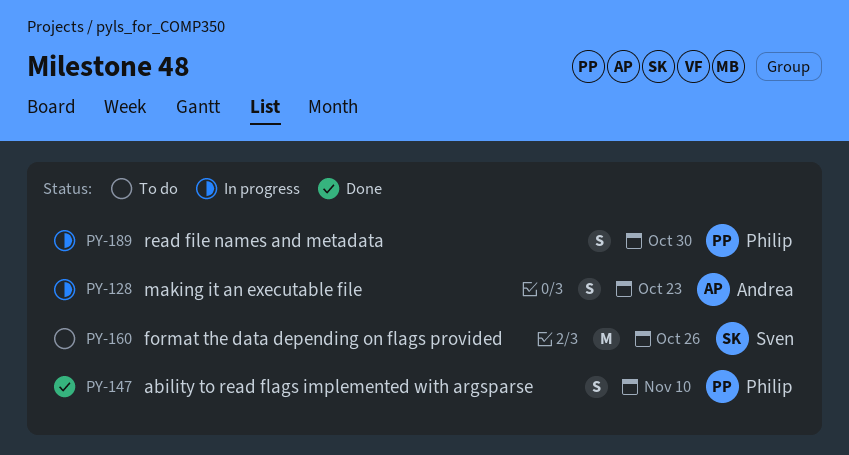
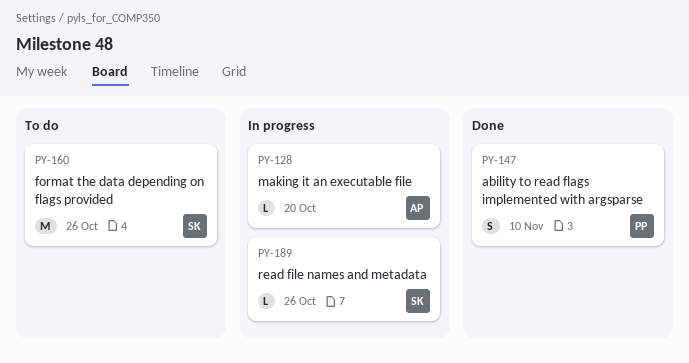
PY-128, estimate: S -> L
PY-128, due: Oct 23 -> Oct 20
PY-189, owner: Philip -> Sven
PY-189, estimate: S -> L
PY-189, due: Oct 30 -> Oct 26

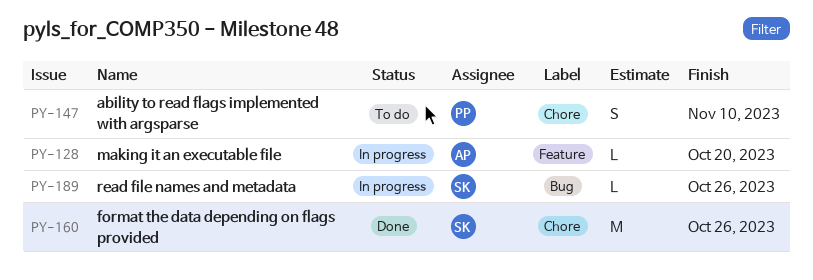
PY-147, status: Done -> To do
PY-160, status: To do -> Done

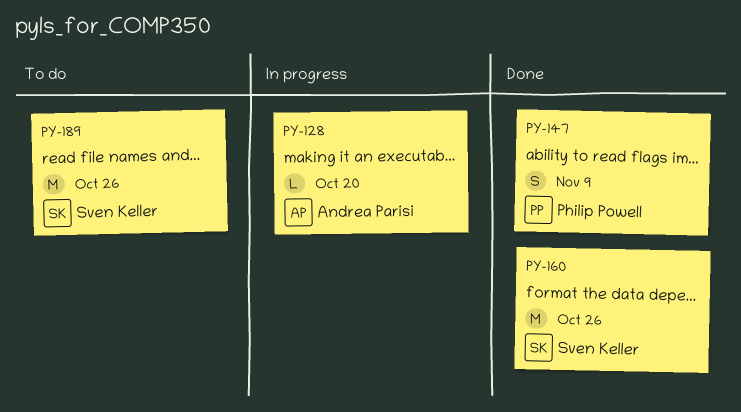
PY-147, status: To do -> Done
PY-147, due: Nov 10 -> Nov 9
PY-189, status: In progress -> To do
PY-189, estimate: L -> M

